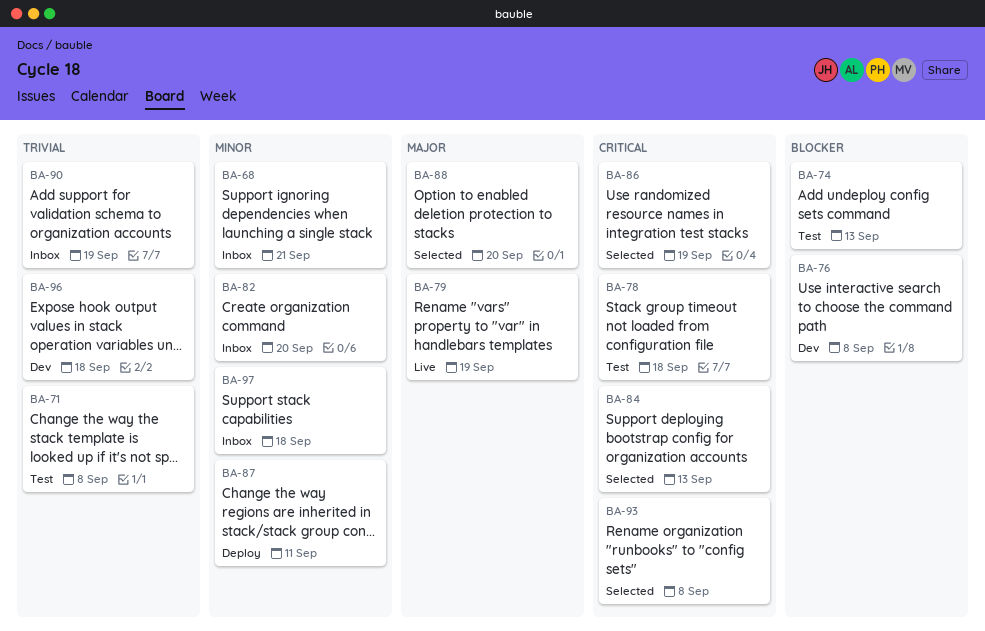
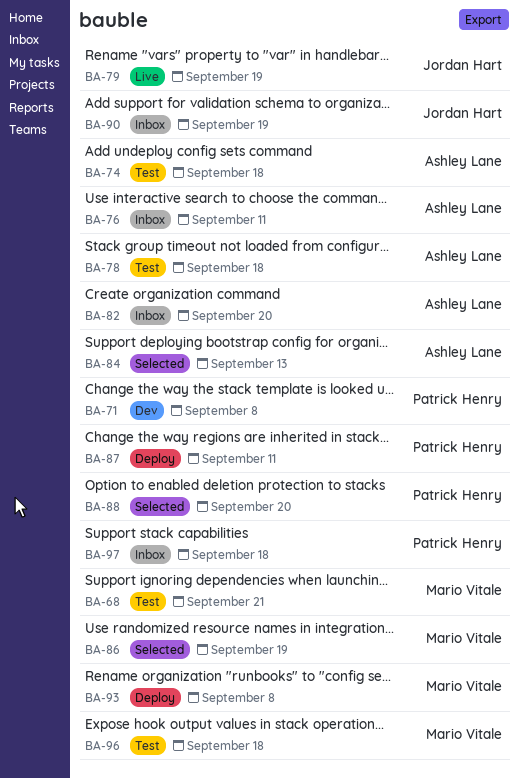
BA-68, status: Inbox -> Test
BA-71, status: Test -> Dev
BA-74, due: Sep 13 -> Sep 18
BA-76, status: Dev -> Inbox
BA-76, due: Sep 8 -> Sep 11
BA-93, status: Selected -> Deploy
BA-96, status: Dev -> Test

